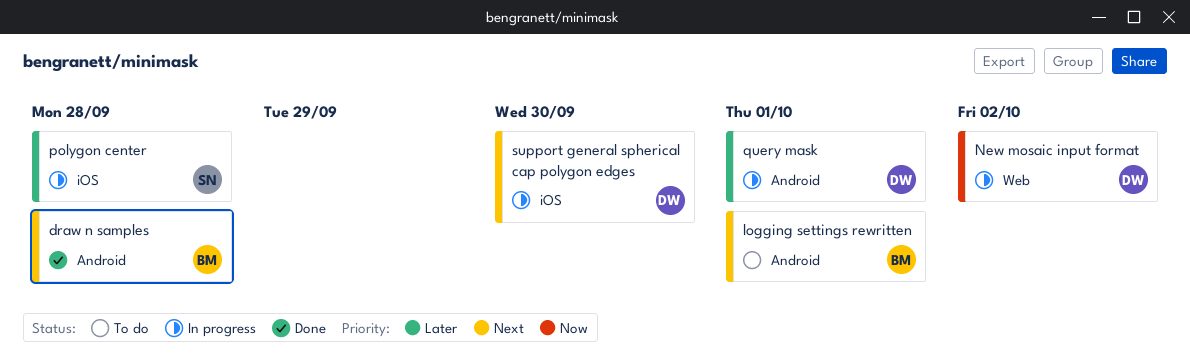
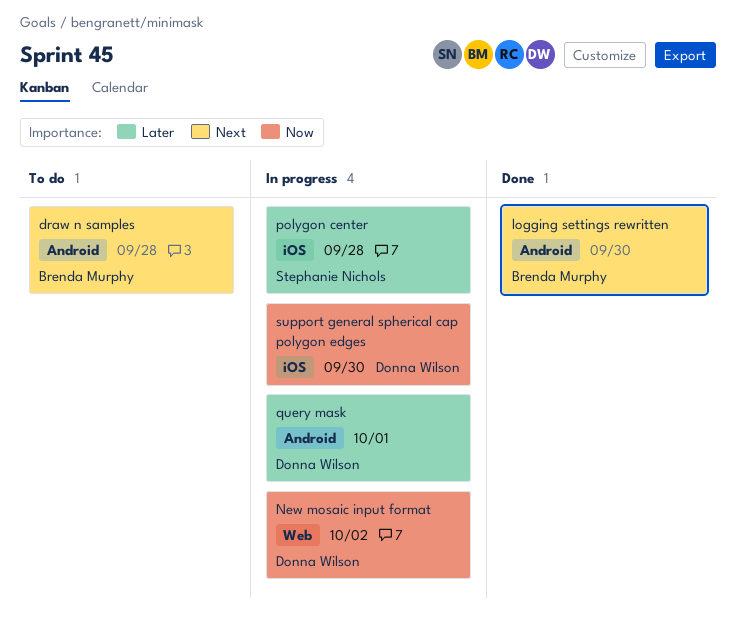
draw n samples, status: Done -> To do
logging settings rewritten, status: To do -> Done
logging settings rewritten, due: Oct 1 -> Sep 30
support general spherical cap polygon edges, priority: Next -> Now

